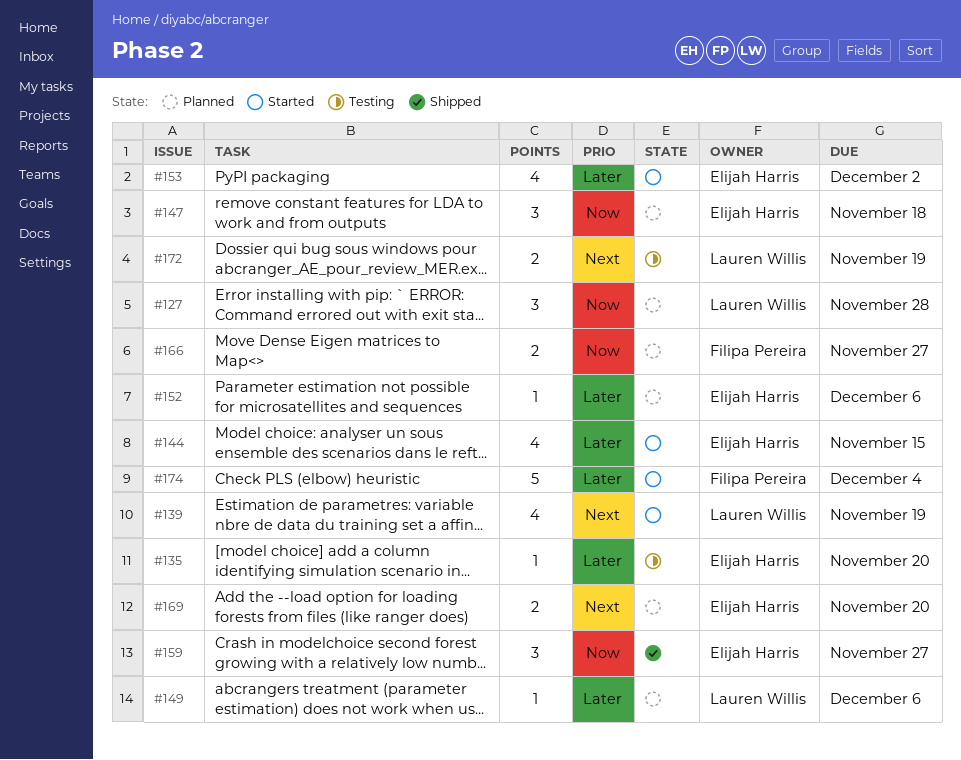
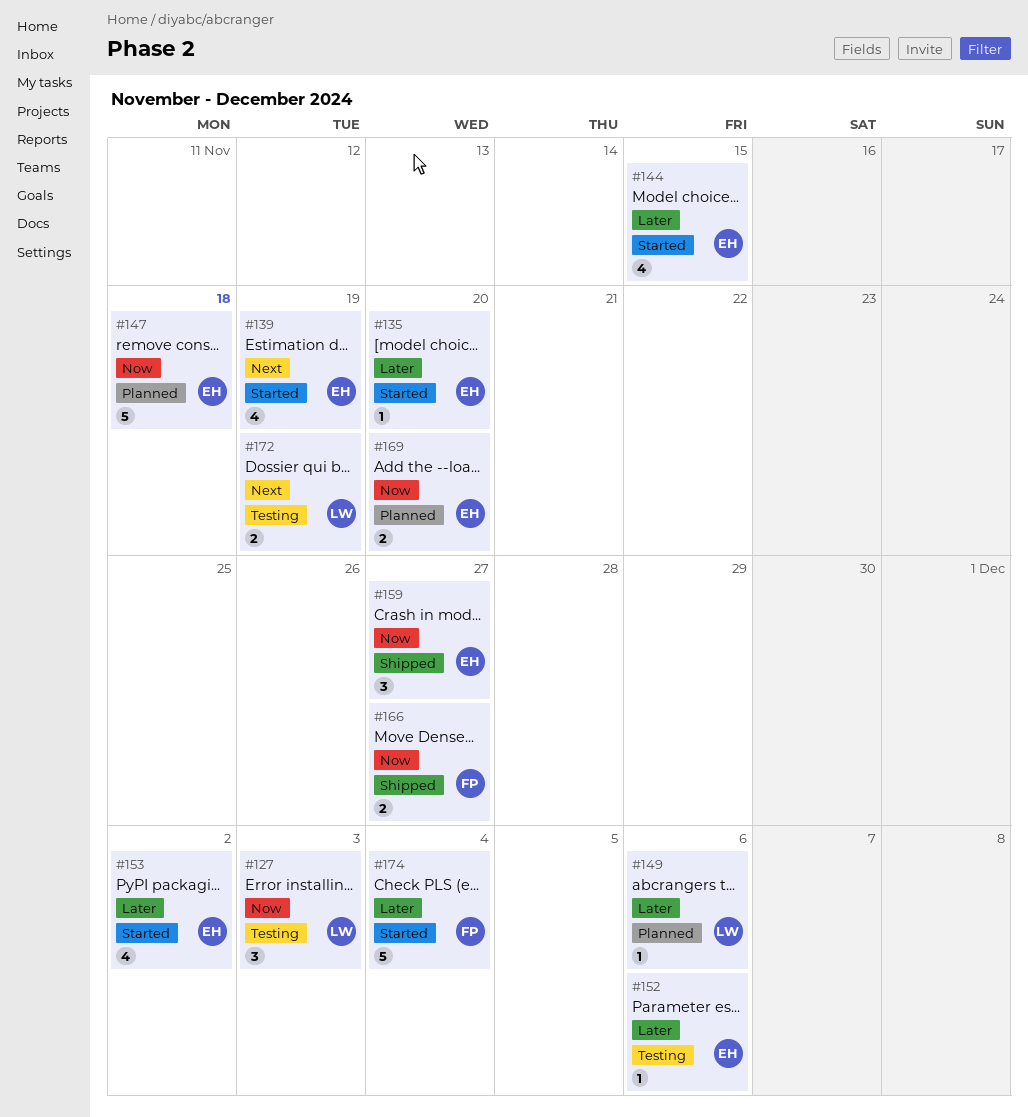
#127, status: Planned -> Testing
#127, due: Nov 28 -> Dec 3
#135, status: Testing -> Started
#139, owner: Lauren Willis -> Elijah Harris
#147, estimate: 3 -> 5
#152, status: Planned -> Testing
#166, status: Planned -> Shipped
#169, priority: Next -> Now

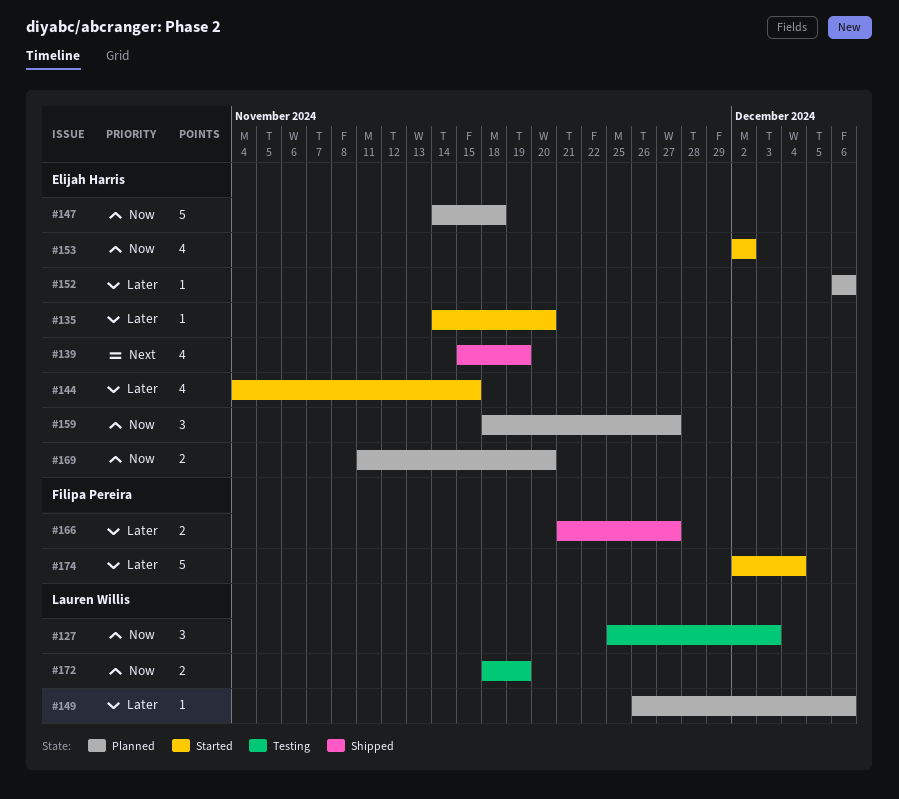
#139, status: Started -> Shipped
#152, status: Testing -> Planned
#153, priority: Later -> Now
#159, status: Shipped -> Planned
#166, priority: Now -> Later
#172, priority: Next -> Now

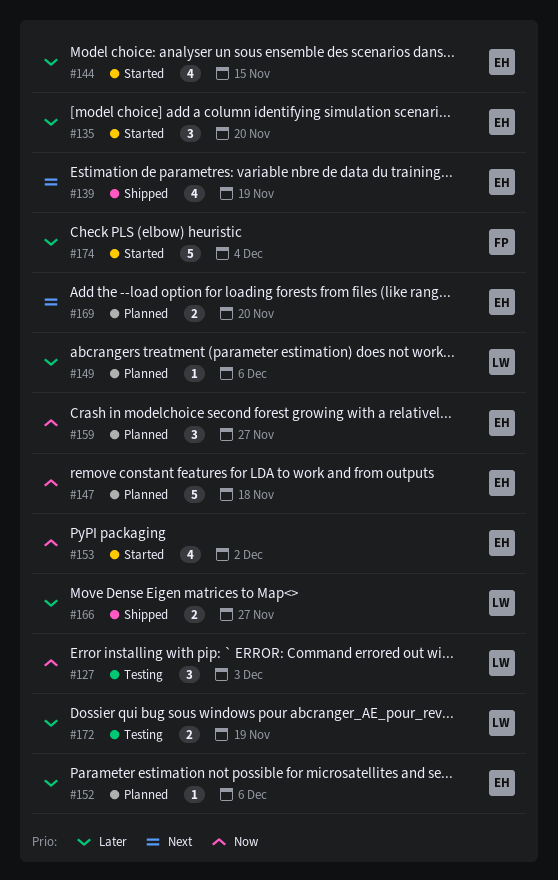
#135, estimate: 1 -> 3
#166, owner: Filipa Pereira -> Lauren Willis
#169, priority: Now -> Next
#172, priority: Now -> Later

